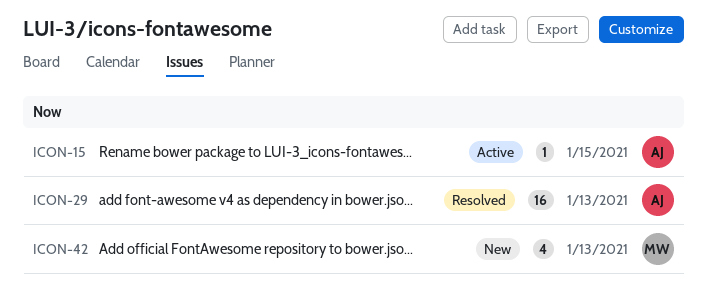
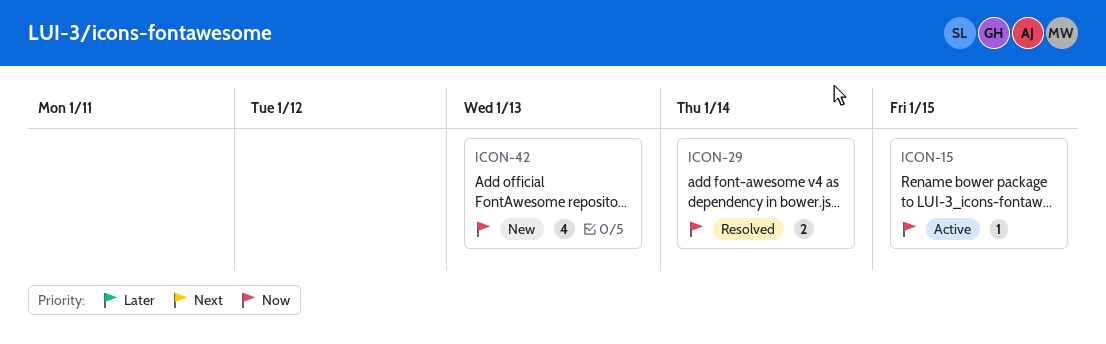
ICON-29, estimate: 16 -> 2
ICON-29, due: Jan 13 -> Jan 14

